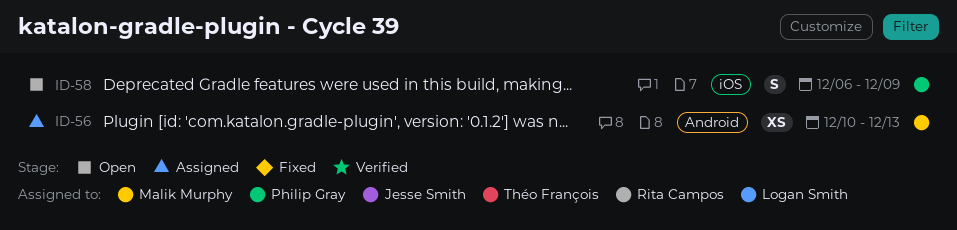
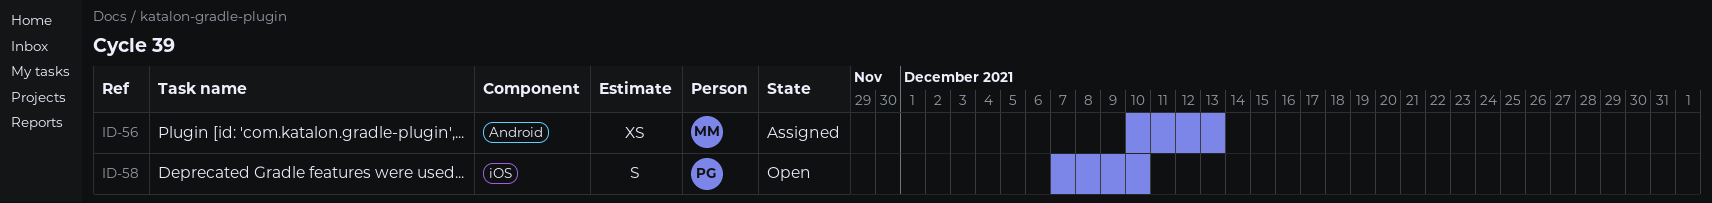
ID-58, start: Dec 6 -> Dec 7
ID-58, due: Dec 9 -> Dec 10

